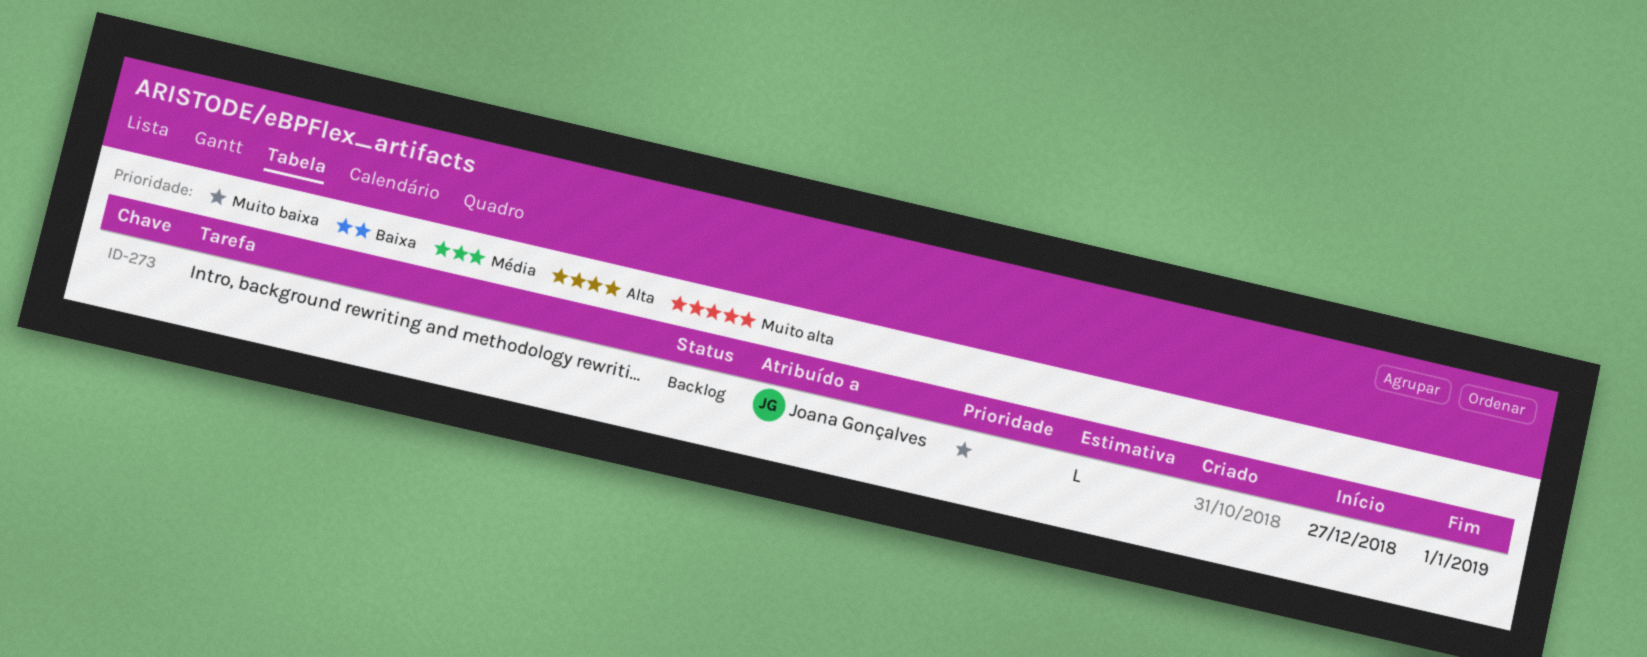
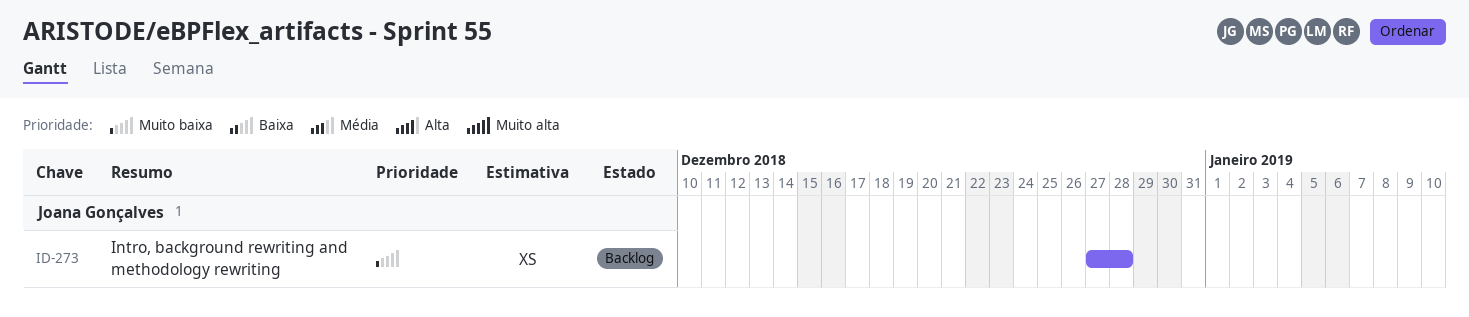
ID-273, estimate: L -> XS
ID-273, due: Jan 1 -> Dec 28

